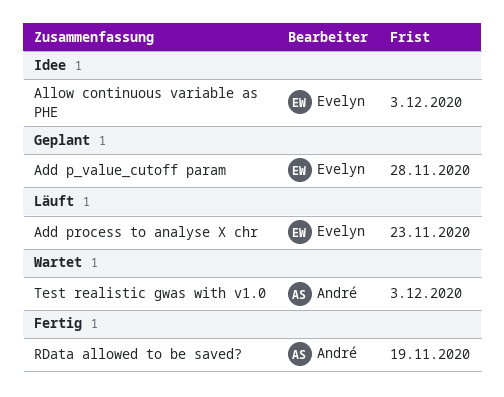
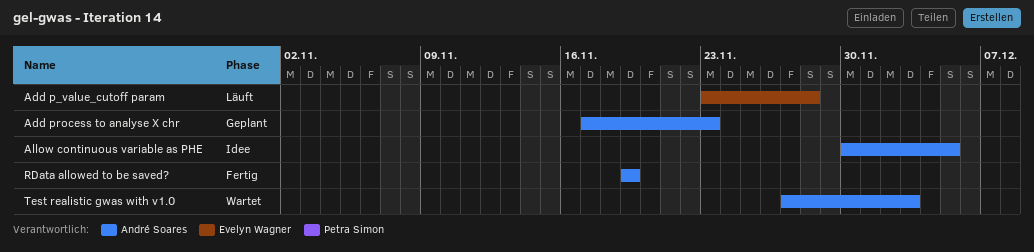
Add p_value_cutoff param, status: Geplant -> Läuft
Add process to analyse X chr, status: Läuft -> Geplant
Add process to analyse X chr, owner: Evelyn Wagner -> André Soares
Allow continuous variable as PHE, owner: Evelyn Wagner -> André Soares
Allow continuous variable as PHE, due: Dec 3 -> Dec 5

